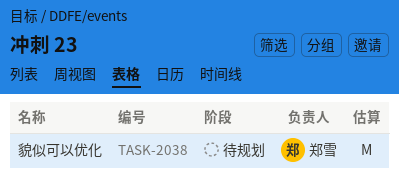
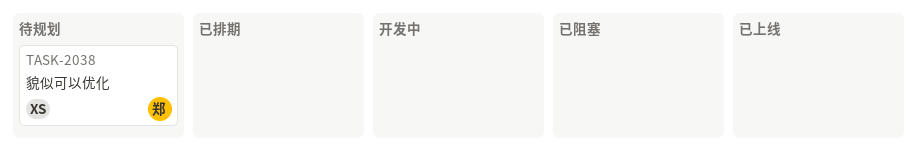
TASK-2038, estimate: M -> XS

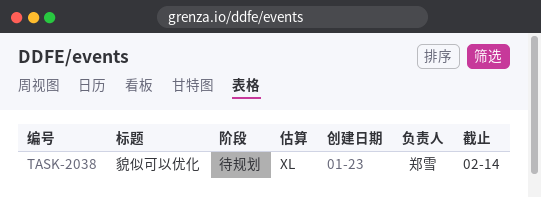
TASK-2038, estimate: XS -> XL

